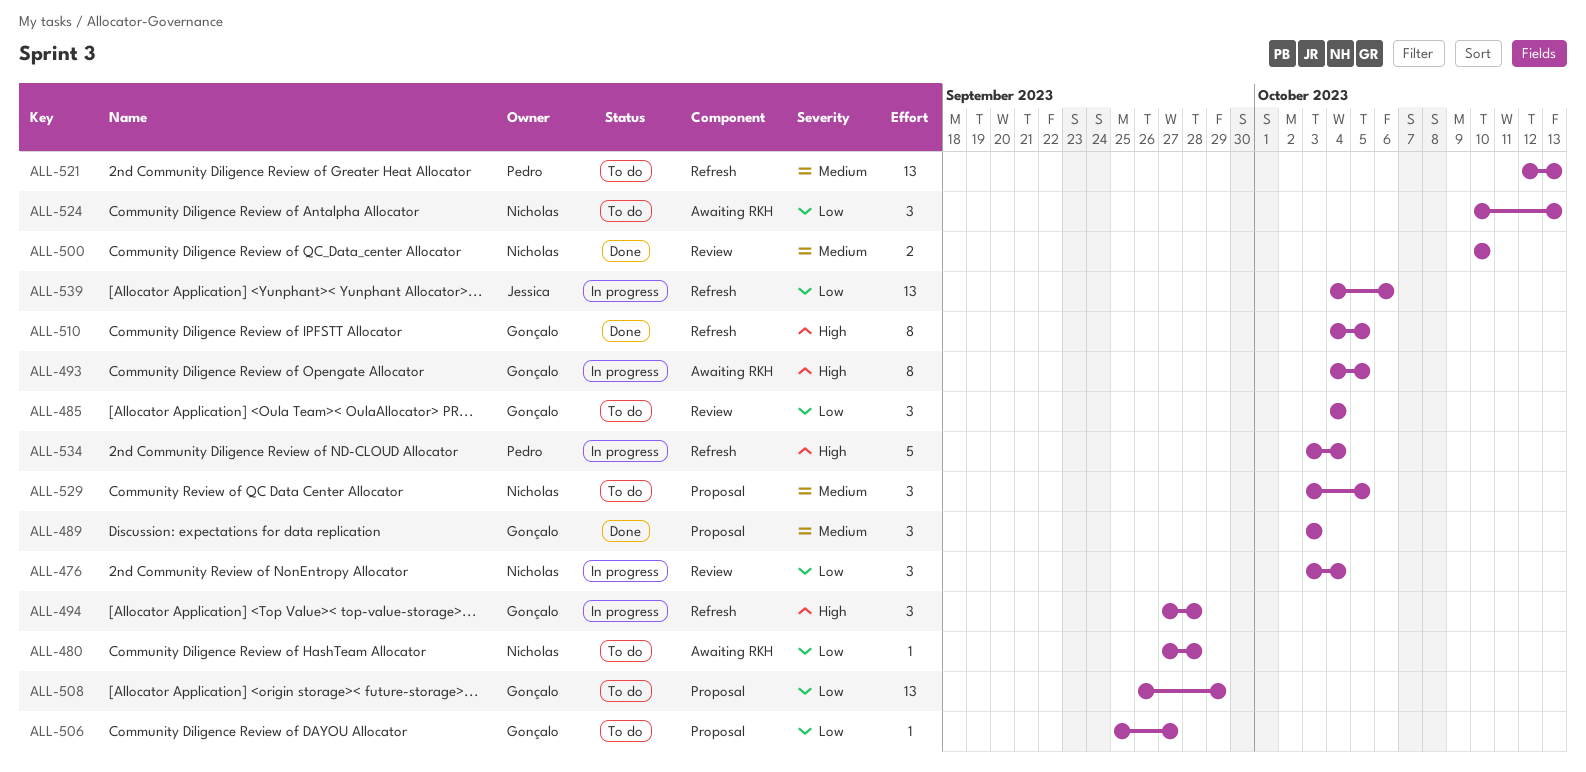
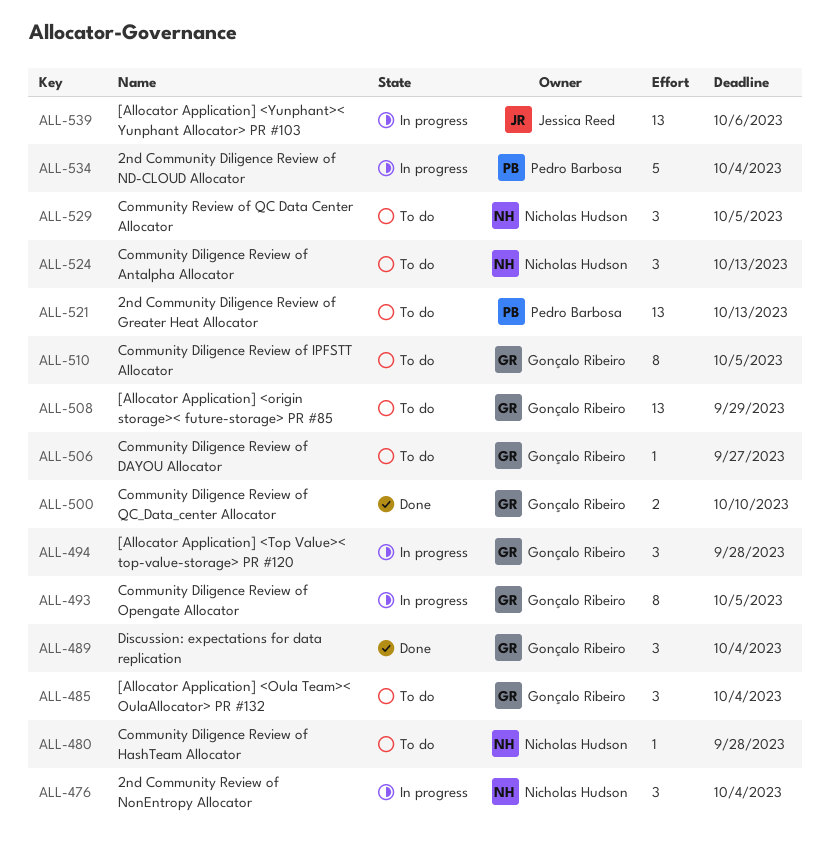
ALL-489, due: Oct 3 -> Oct 4
ALL-500, owner: Nicholas Hudson -> Gonçalo Ribeiro
ALL-510, status: Done -> To do

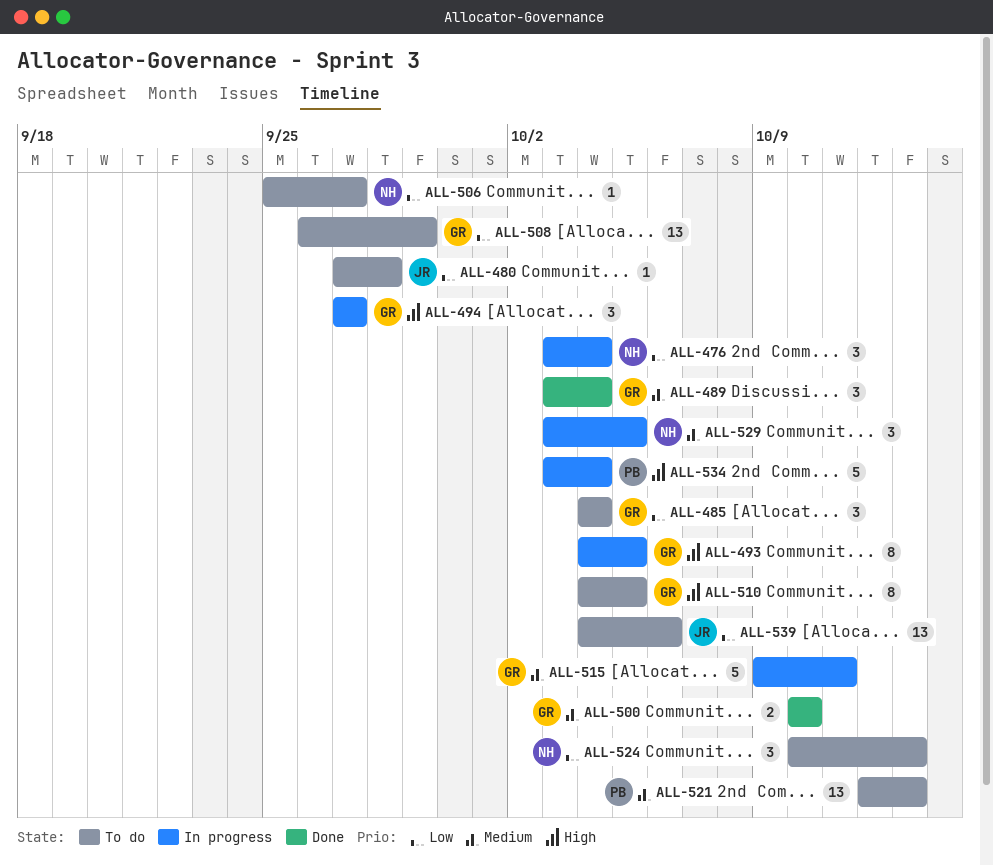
ALL-480, owner: Nicholas Hudson -> Jessica Reed
ALL-494, due: Sep 28 -> Sep 27
ALL-506, owner: Gonçalo Ribeiro -> Nicholas Hudson
ALL-515: none -> present
ALL-529, status: To do -> In progress
ALL-539, status: In progress -> To do

